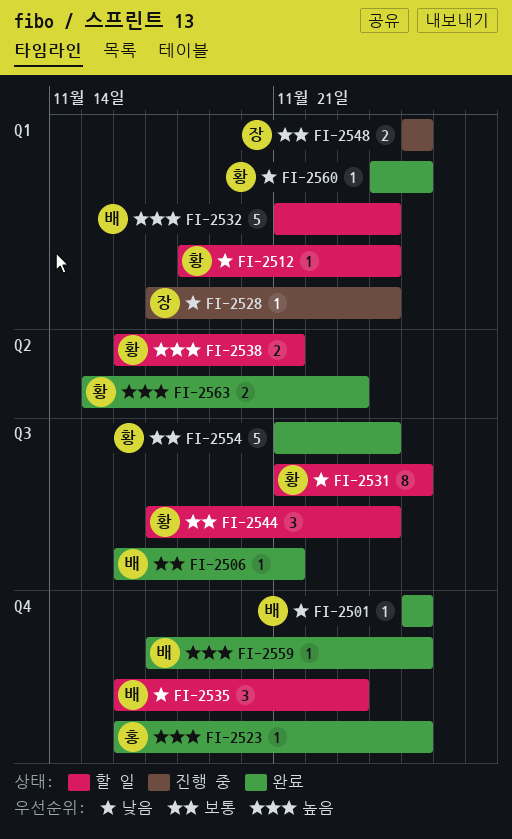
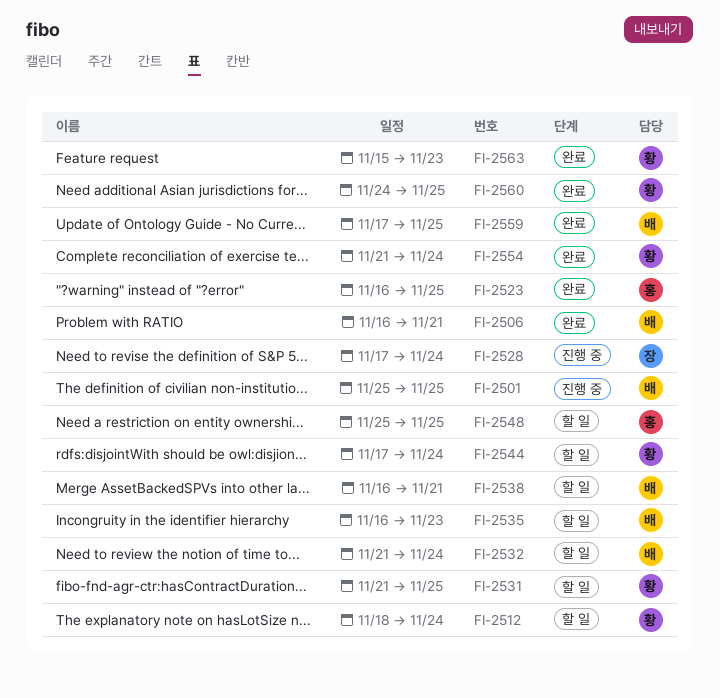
FI-2501, status: 완료 -> 진행 중
FI-2538, owner: 황 -> 배
FI-2548, status: 진행 중 -> 할 일
FI-2548, owner: 장 -> 홍

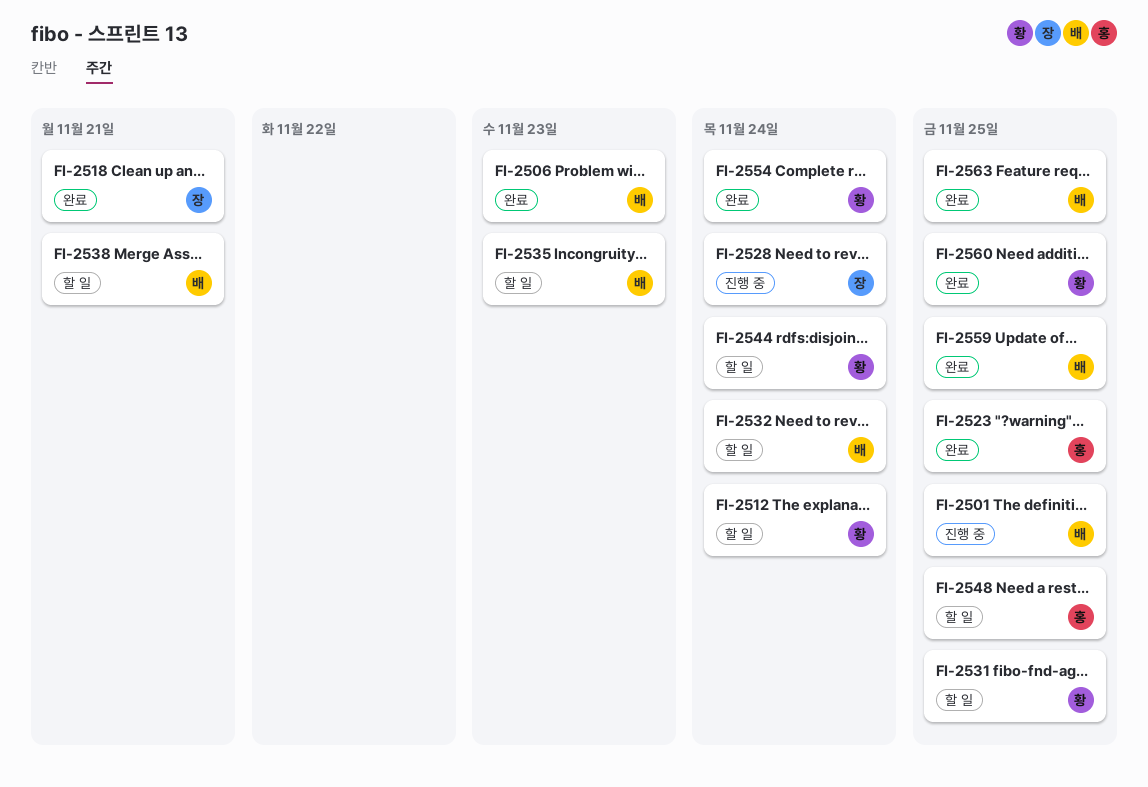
FI-2506, due: Nov 21 -> Nov 23
FI-2518: none -> present
FI-2563, owner: 황 -> 배
FI-2563, due: Nov 23 -> Nov 25

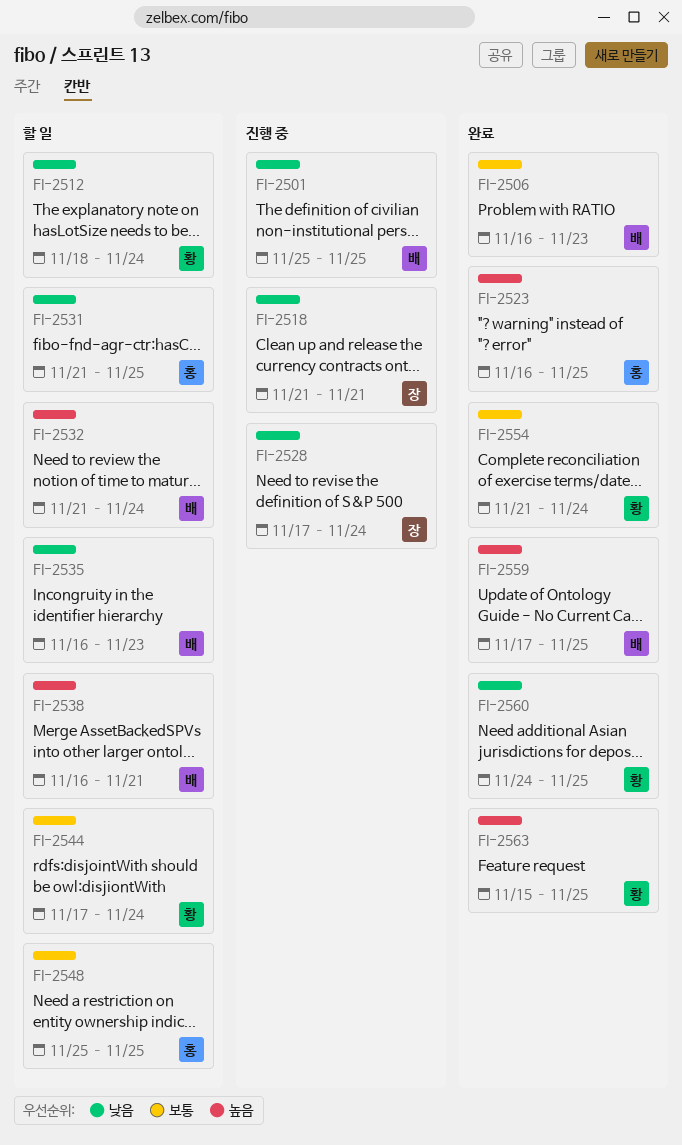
FI-2518, status: 완료 -> 진행 중
FI-2531, owner: 황 -> 홍
FI-2563, owner: 배 -> 황

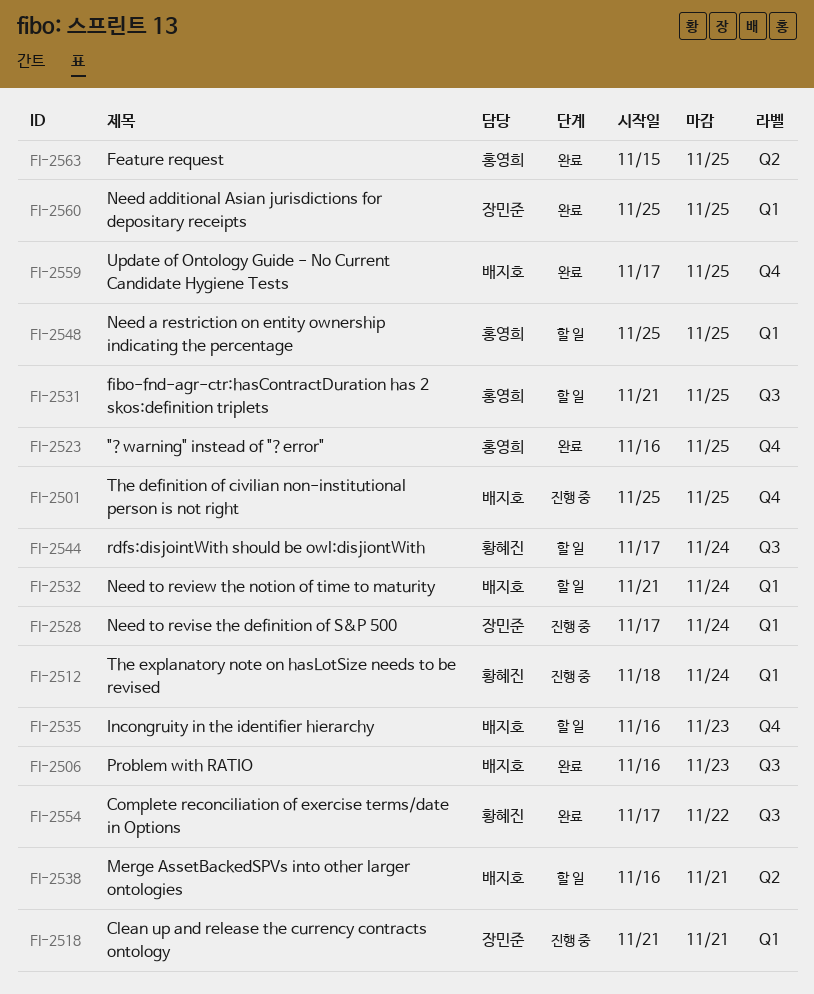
FI-2512, status: 할 일 -> 진행 중
FI-2554, start: Nov 21 -> Nov 17
FI-2554, due: Nov 24 -> Nov 22
FI-2560, owner: 황혜진 -> 장민준
FI-2560, start: Nov 24 -> Nov 25
FI-2563, owner: 황혜진 -> 홍영희

